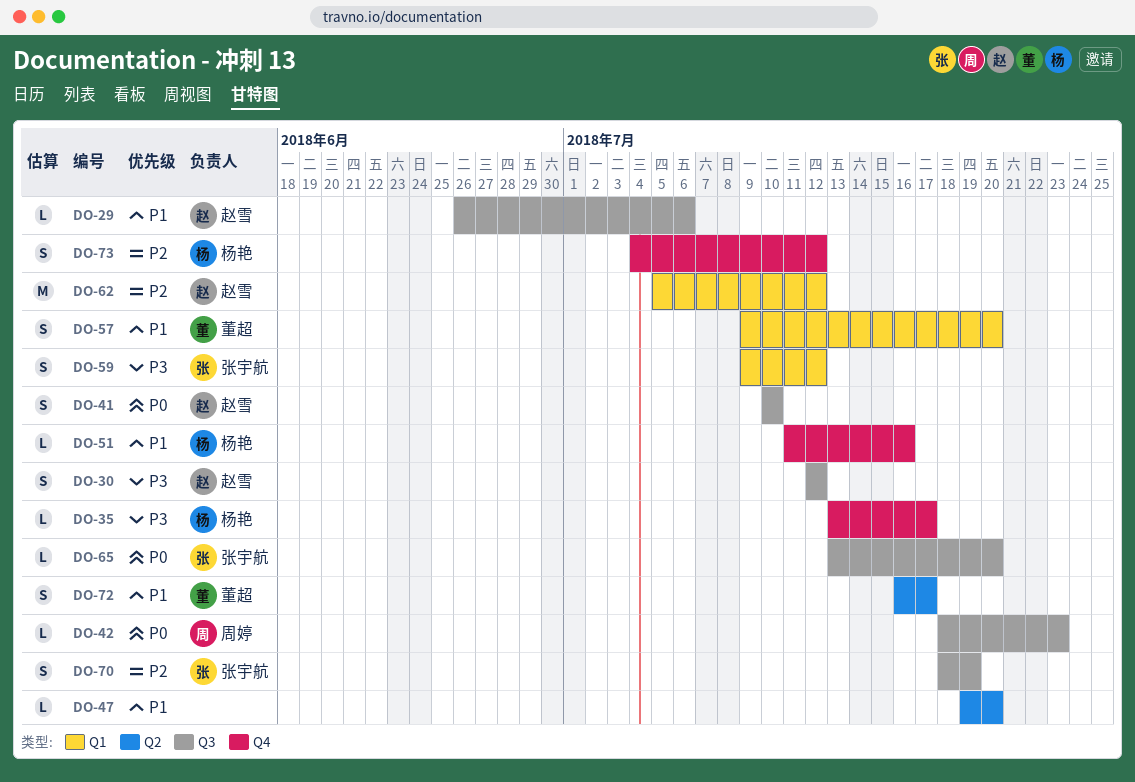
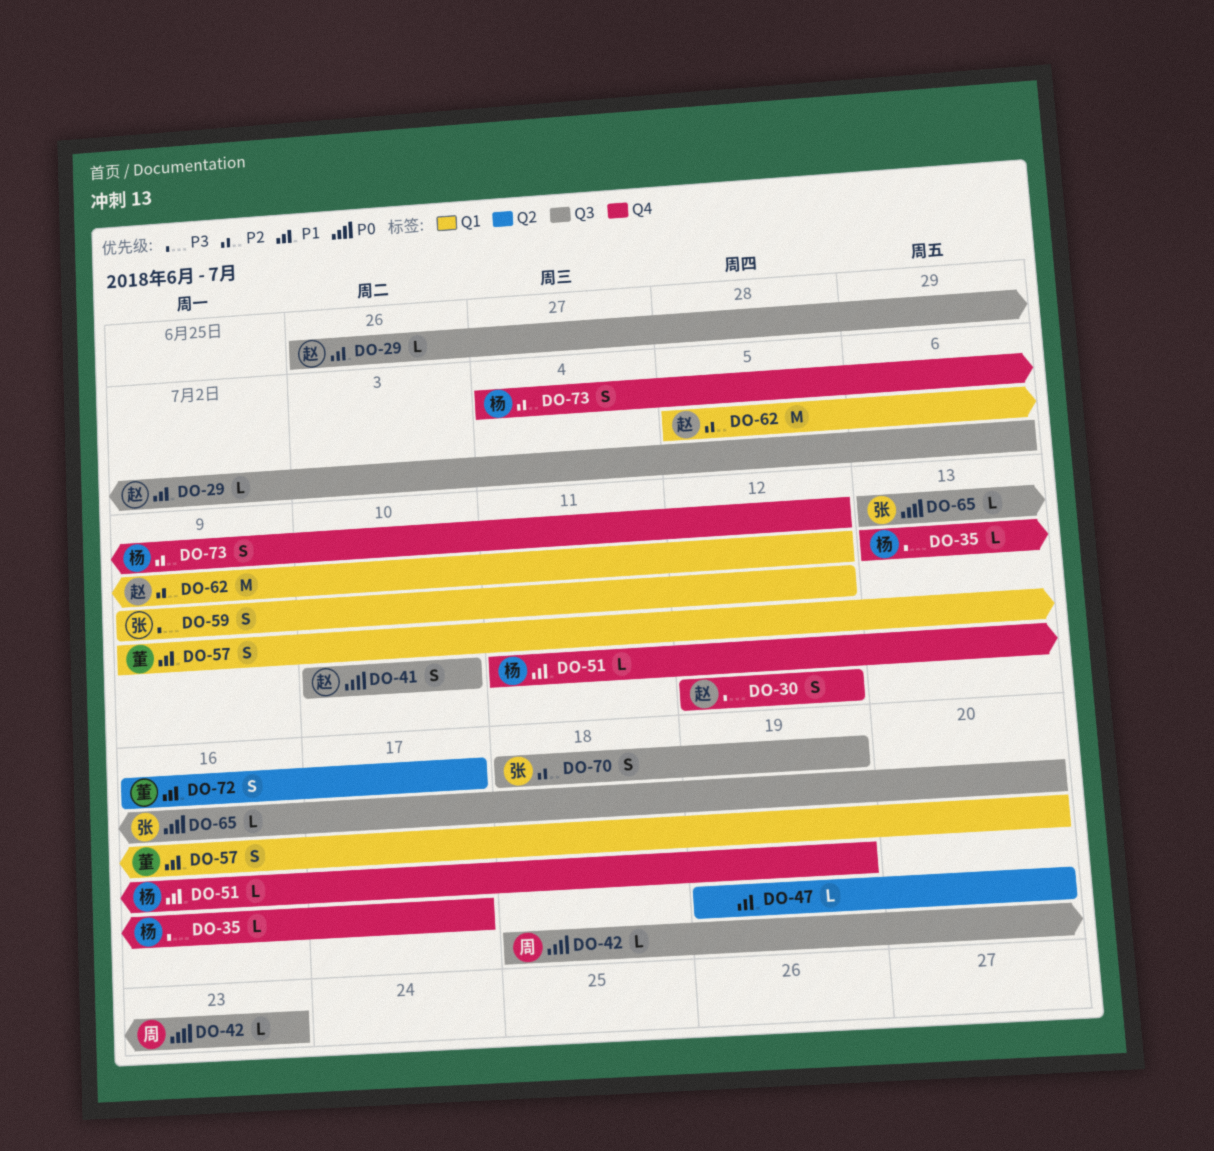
DO-30, label: Q3 -> Q4
DO-51, due: Jul 16 -> Jul 19

